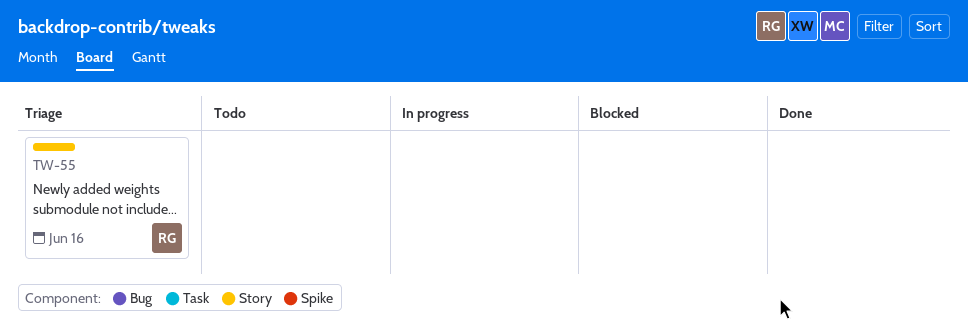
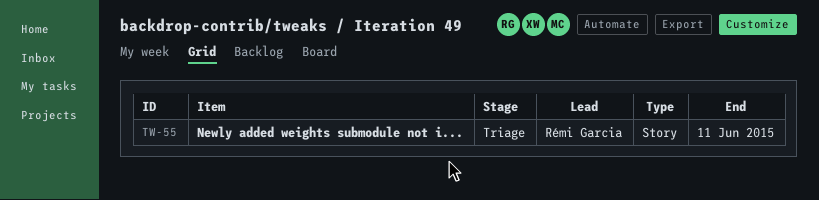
TW-55, due: Jun 16 -> Jun 11

